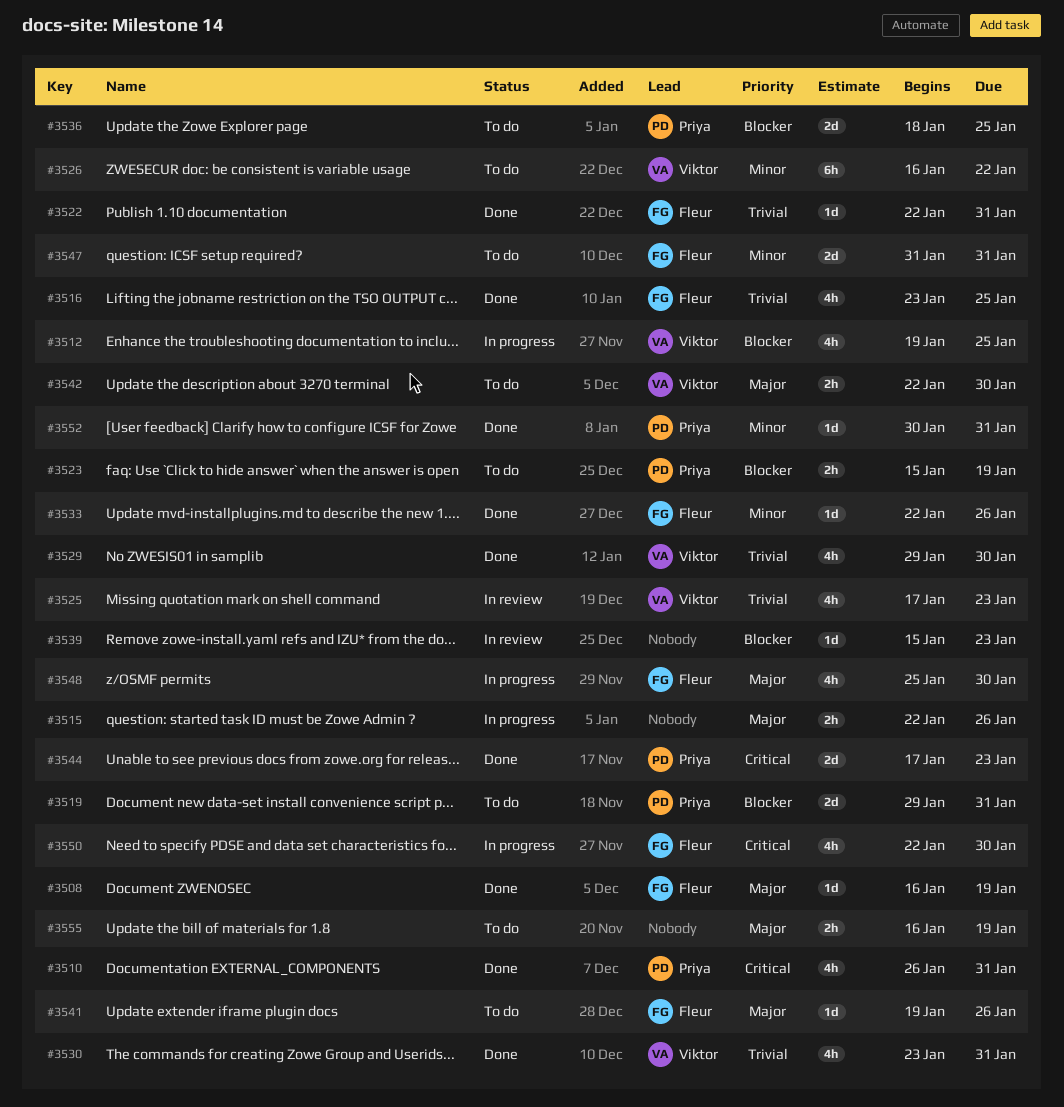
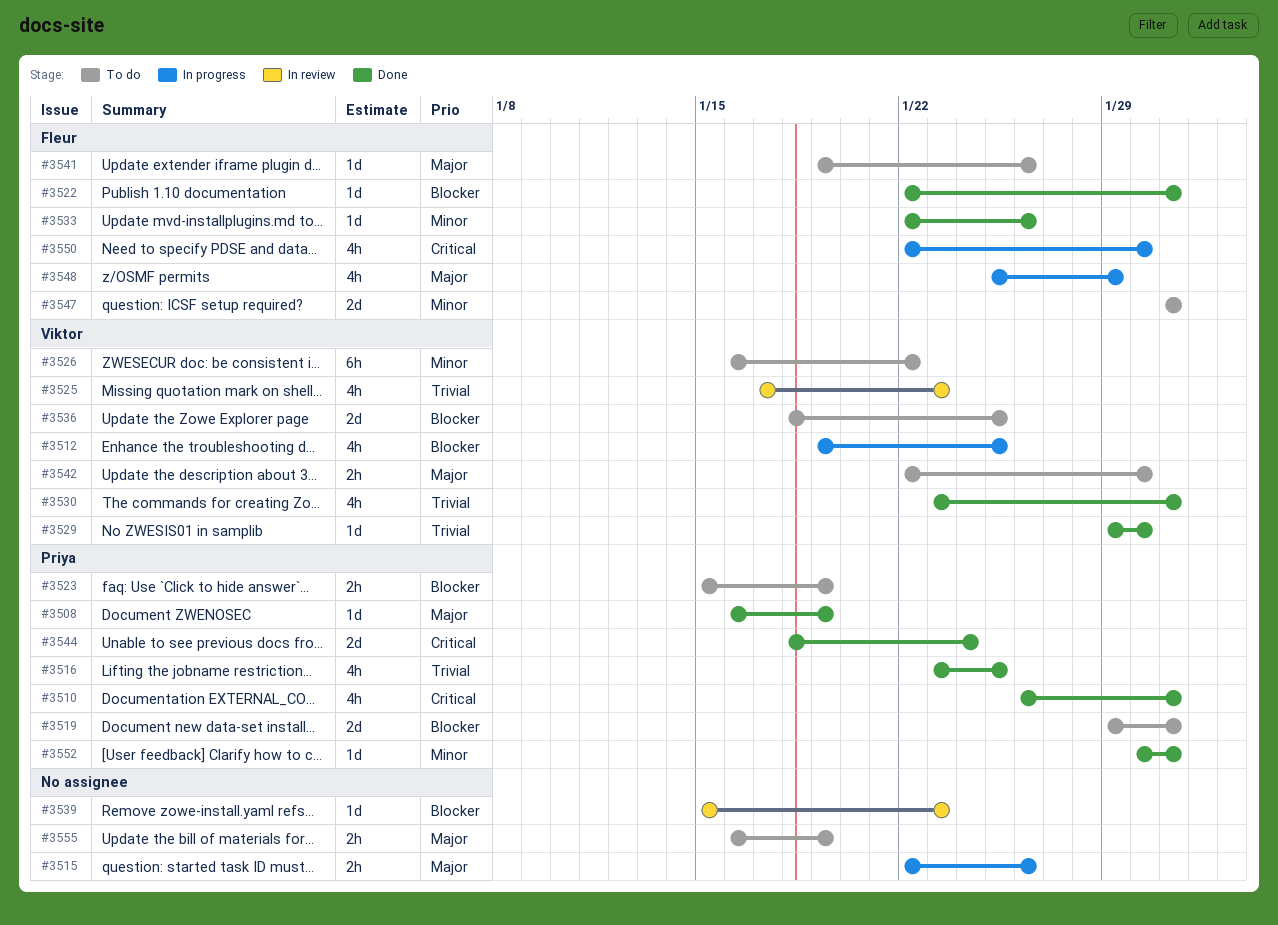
#3508, owner: Fleur -> Priya
#3516, owner: Fleur -> Priya
#3522, priority: Trivial -> Blocker
#3529, estimate: 4h -> 1d
#3536, owner: Priya -> Viktor
#3544, start: Jan 17 -> Jan 18
#3544, due: Jan 23 -> Jan 24
#3548, due: Jan 30 -> Jan 29

